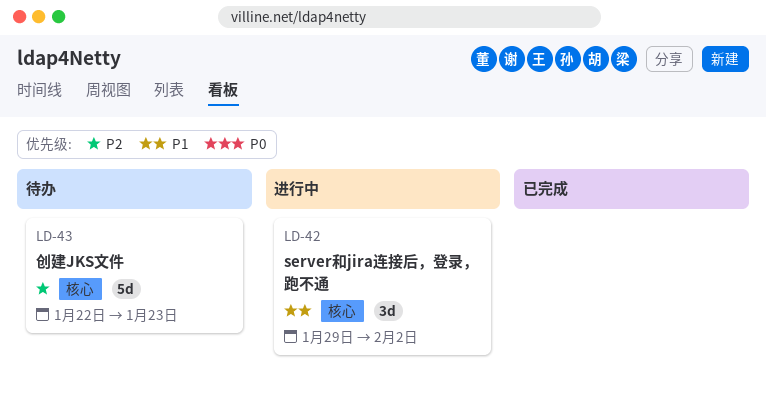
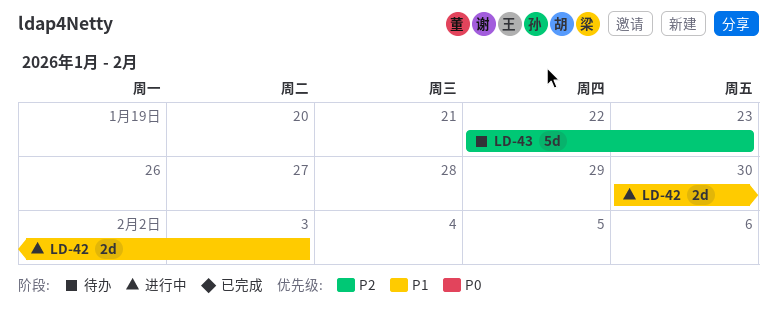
LD-42, estimate: 3d -> 2d
LD-42, start: Jan 29 -> Jan 30
LD-42, due: Feb 2 -> Feb 3

